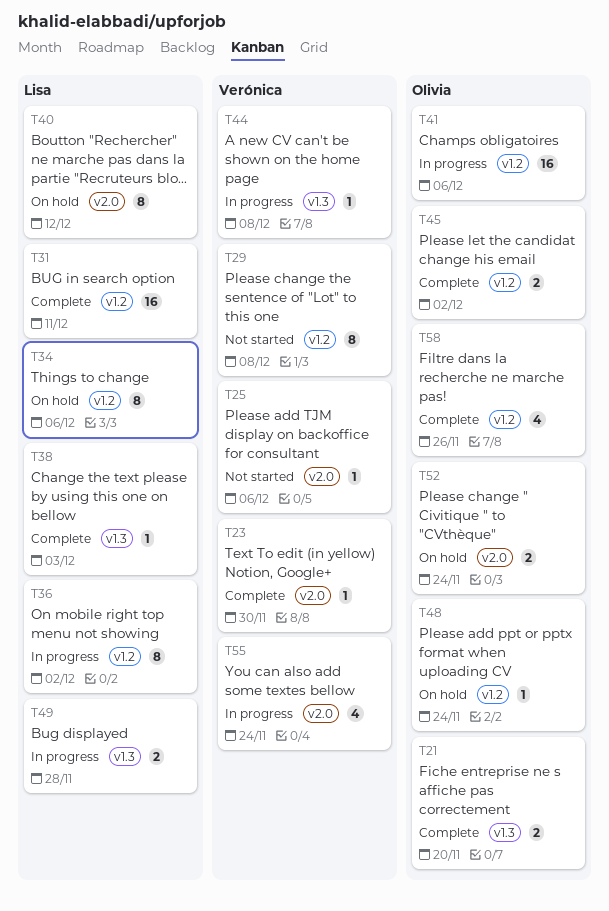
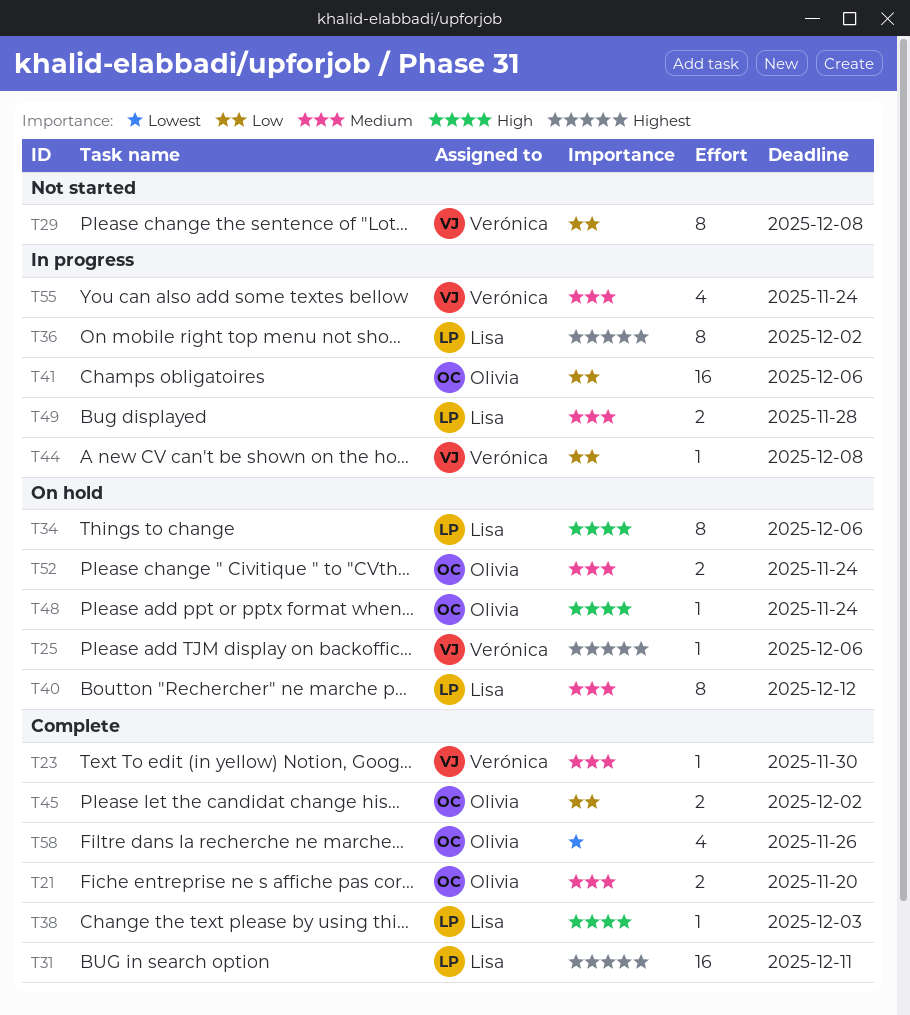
T25, status: Not started -> On hold

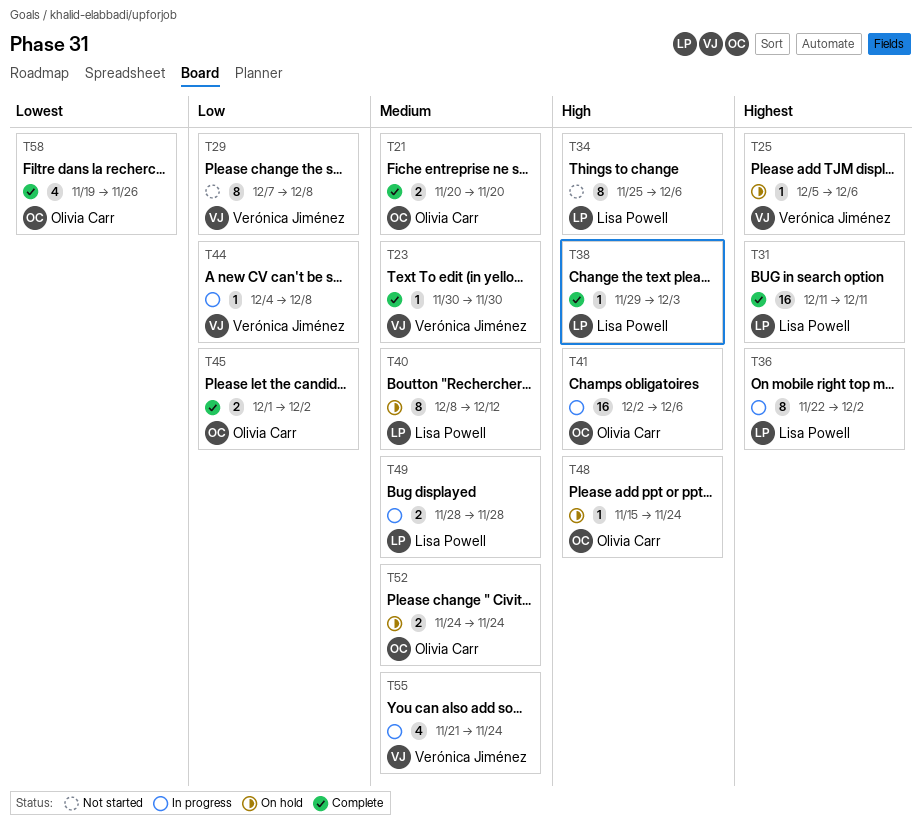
T34, status: On hold -> Not started
T41, priority: Low -> High

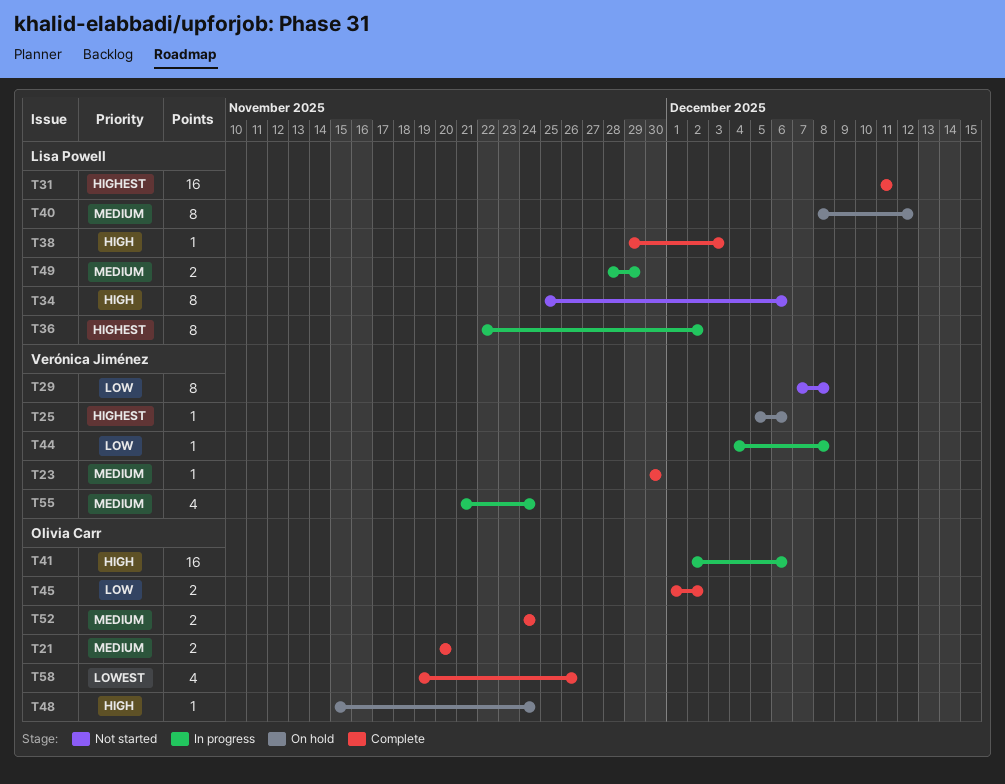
T49, due: Nov 28 -> Nov 29
T52, status: On hold -> Complete

